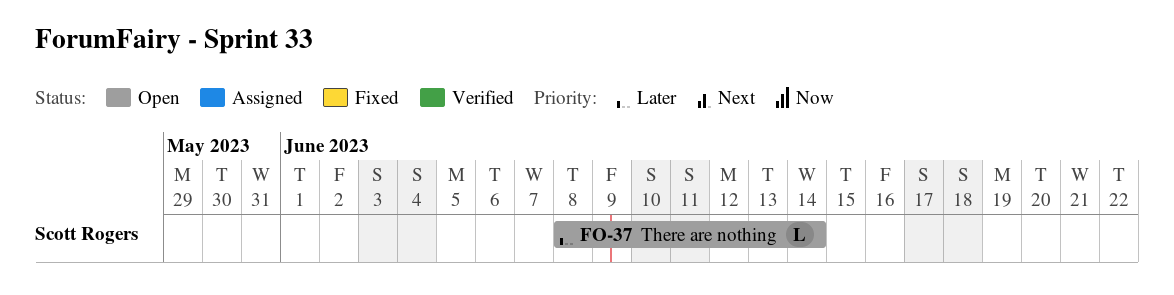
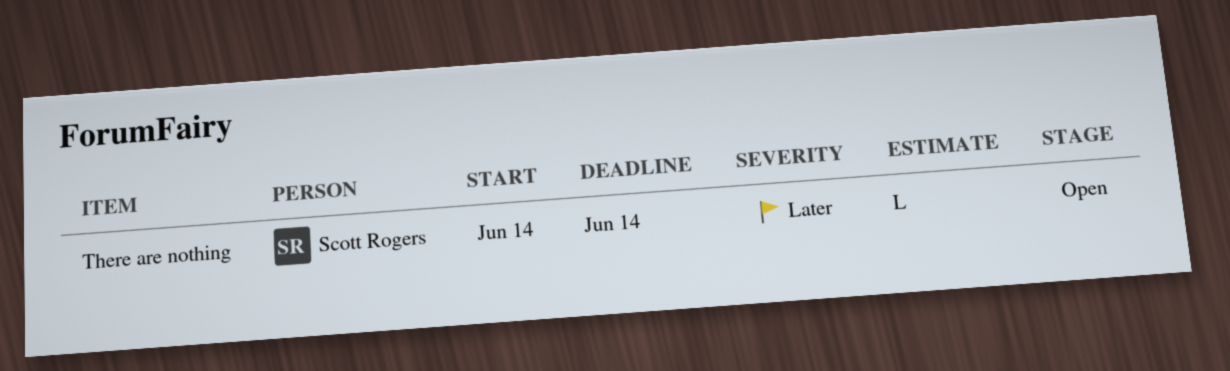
There are nothing, start: Jun 8 -> Jun 14

